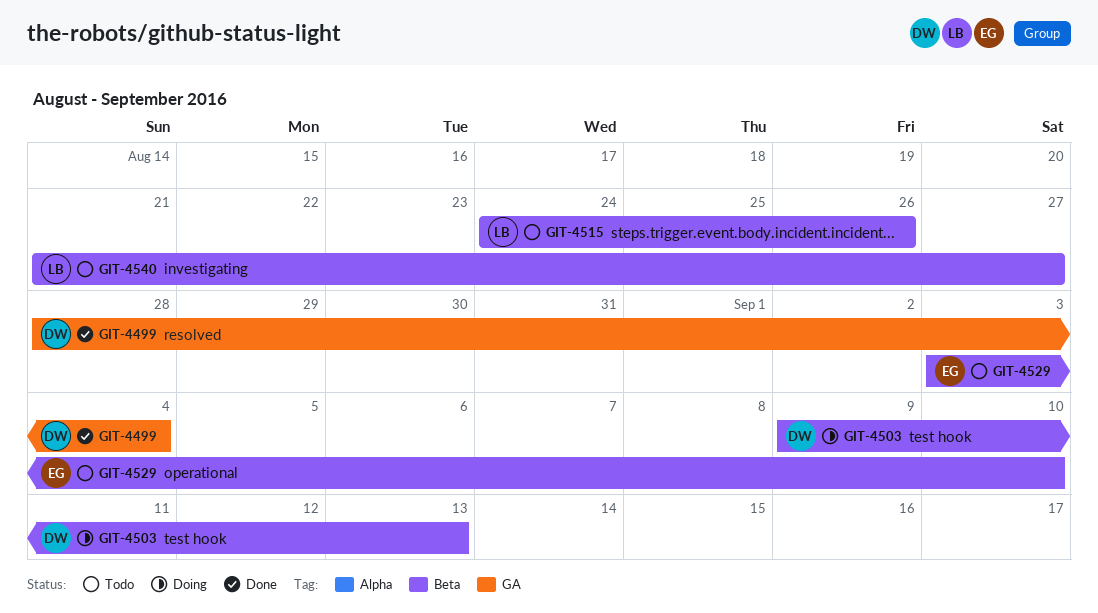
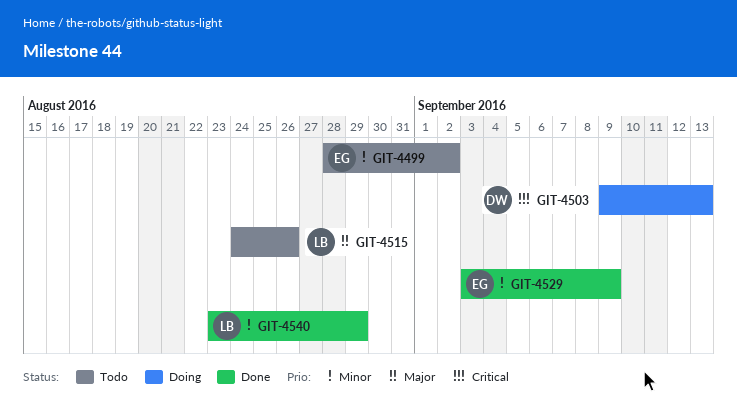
GIT-4499, status: Done -> Todo
GIT-4499, owner: DW -> EG
GIT-4499, due: Sep 4 -> Sep 2
GIT-4529, status: Todo -> Done
GIT-4529, due: Sep 10 -> Sep 9
GIT-4540, status: Todo -> Done
GIT-4540, start: Aug 21 -> Aug 23
GIT-4540, due: Aug 27 -> Aug 29

